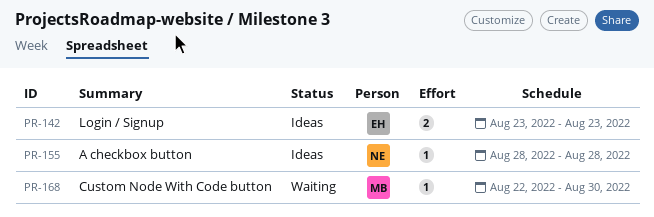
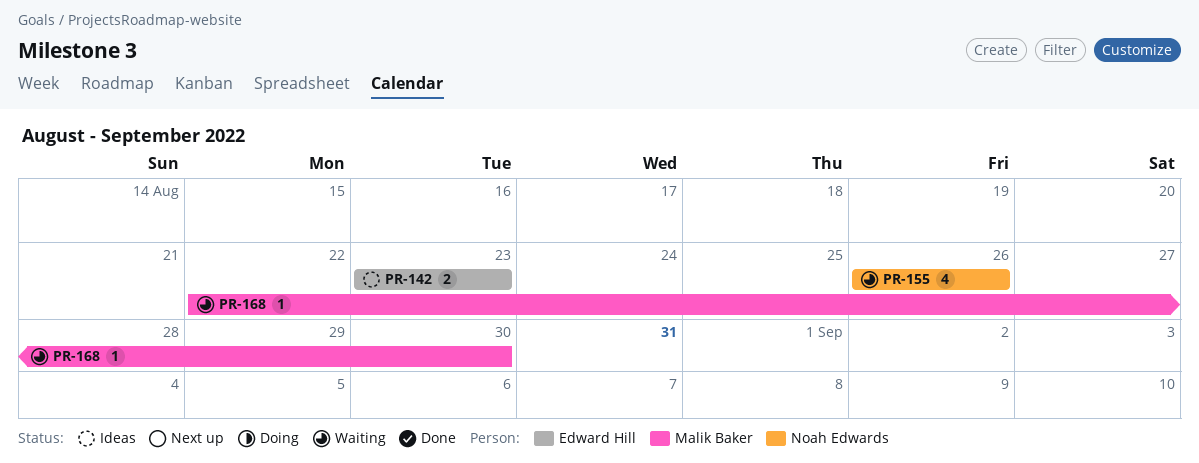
PR-155, status: Ideas -> Waiting
PR-155, estimate: 1 -> 4
PR-155, start: Aug 28 -> Aug 26
PR-155, due: Aug 28 -> Aug 26

